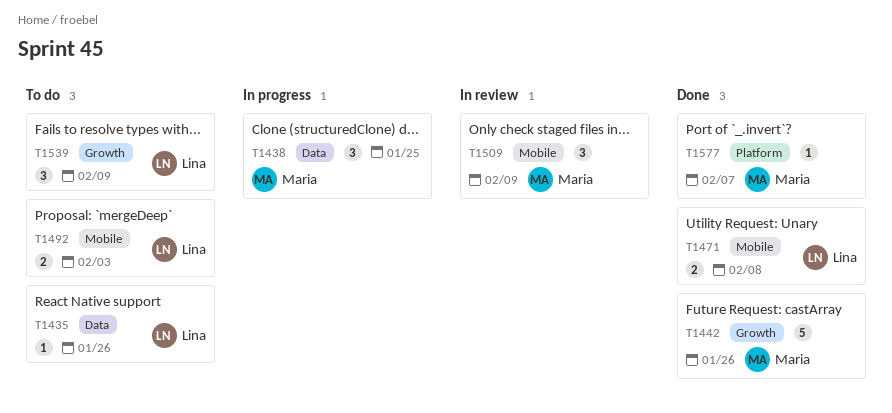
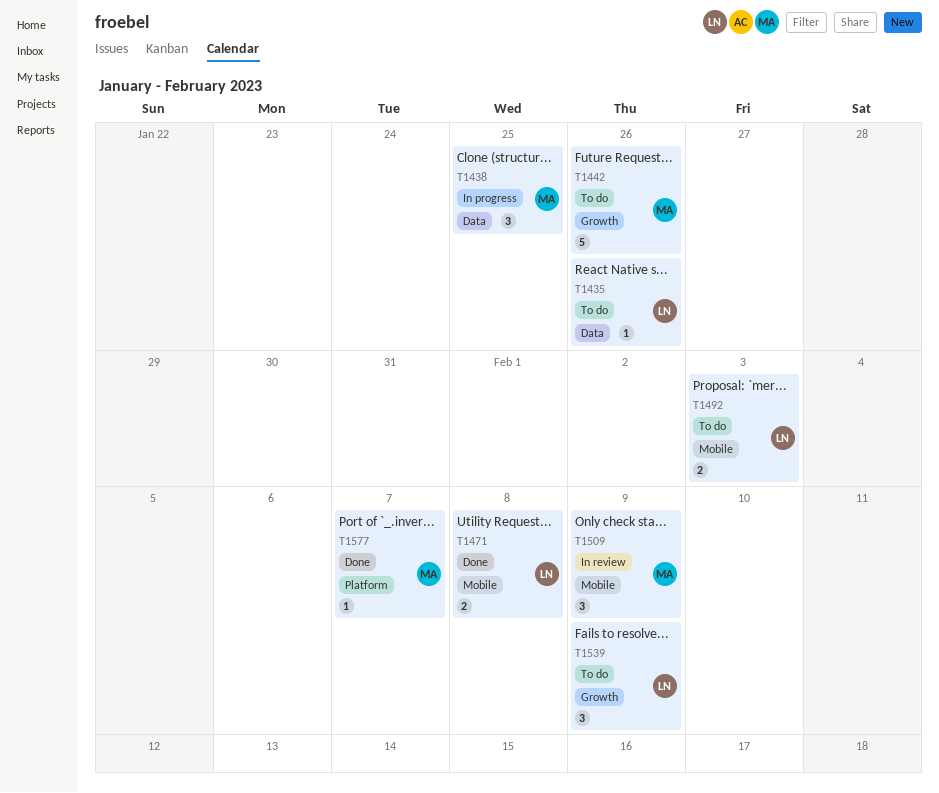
T1442, status: Done -> To do

